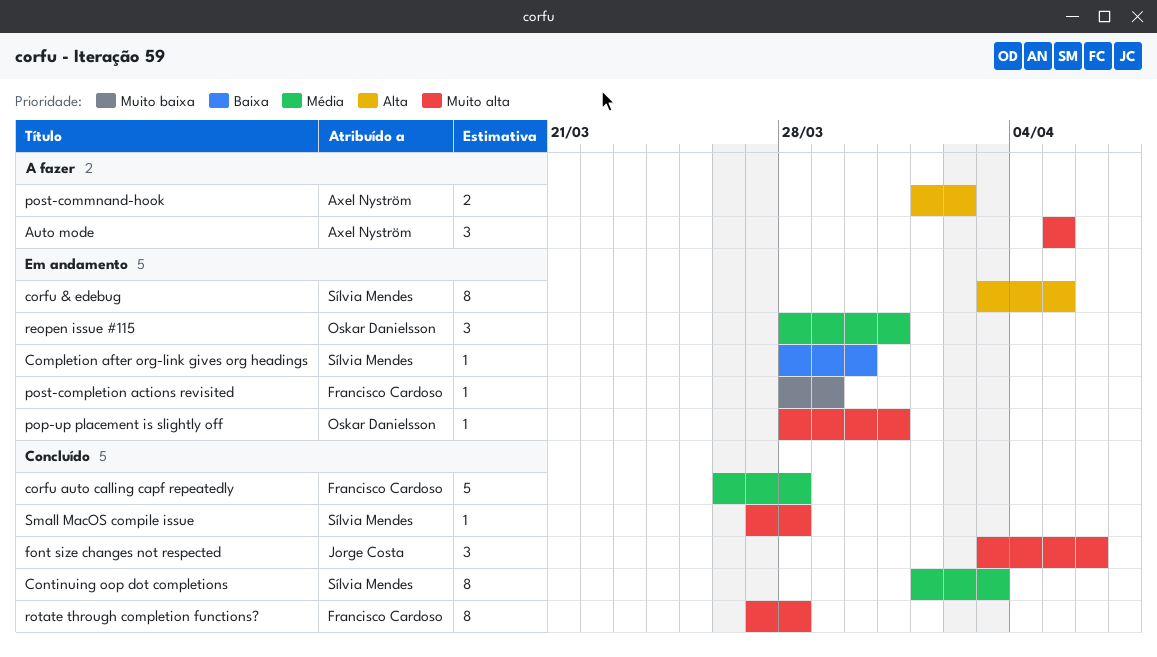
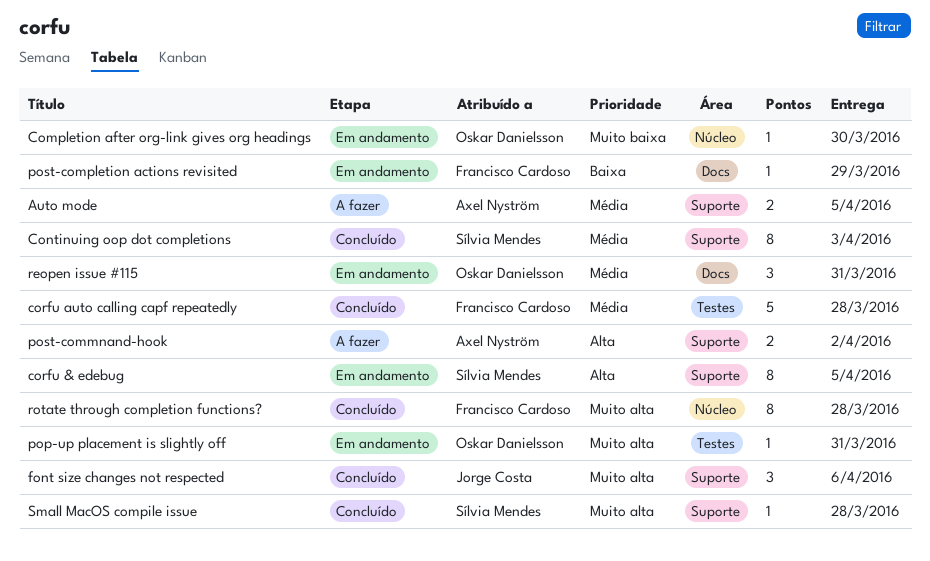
Auto mode, priority: Muito alta -> Média
Auto mode, estimate: 3 -> 2
Completion after org-link gives org headings, owner: Sílvia Mendes -> Oskar Danielsson
Completion after org-link gives org headings, priority: Baixa -> Muito baixa
post-completion actions revisited, priority: Muito baixa -> Baixa

